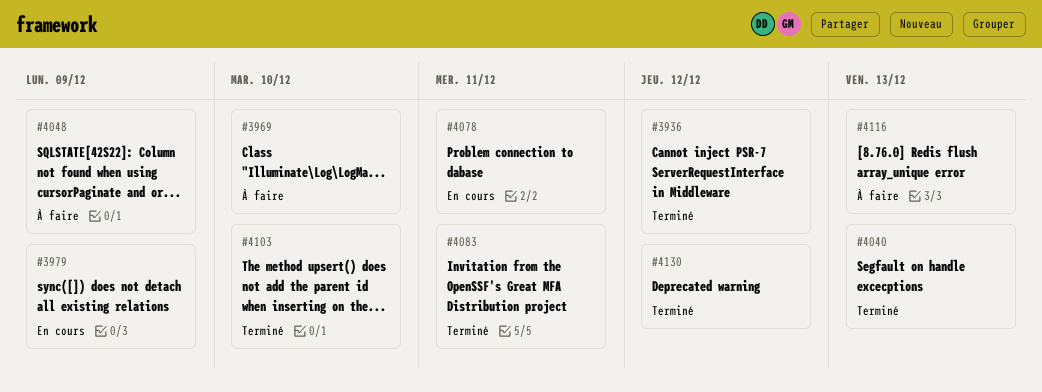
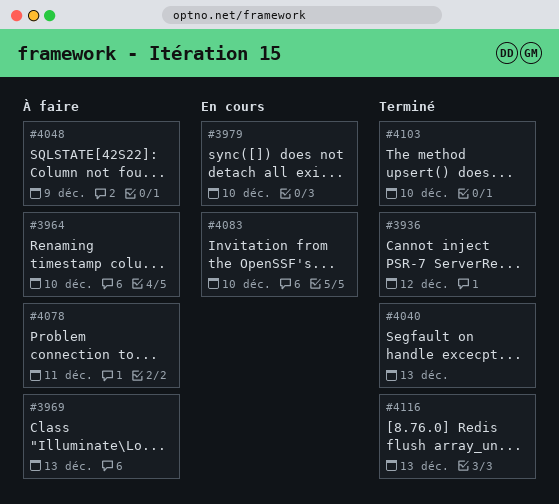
#3964: none -> present
#3969, due: Dec 10 -> Dec 13
#3979, due: Dec 9 -> Dec 10
#4078, status: En cours -> À faire
#4083, status: Terminé -> En cours
#4083, due: Dec 11 -> Dec 10
#4116, status: À faire -> Terminé
#4130: present -> none

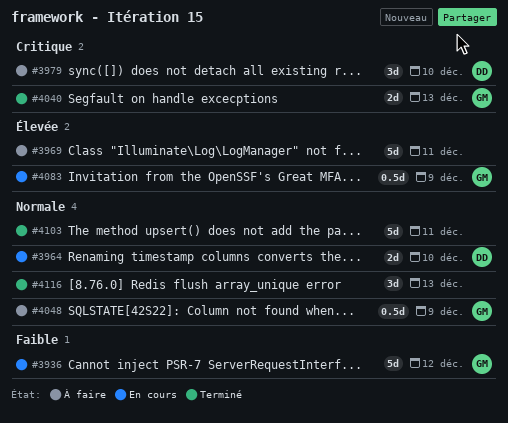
#3936, status: Terminé -> En cours
#3964, status: À faire -> En cours
#3969, due: Dec 13 -> Dec 11
#3979, status: En cours -> À faire
#4078: present -> none
#4083, due: Dec 10 -> Dec 9
#4103, due: Dec 10 -> Dec 11

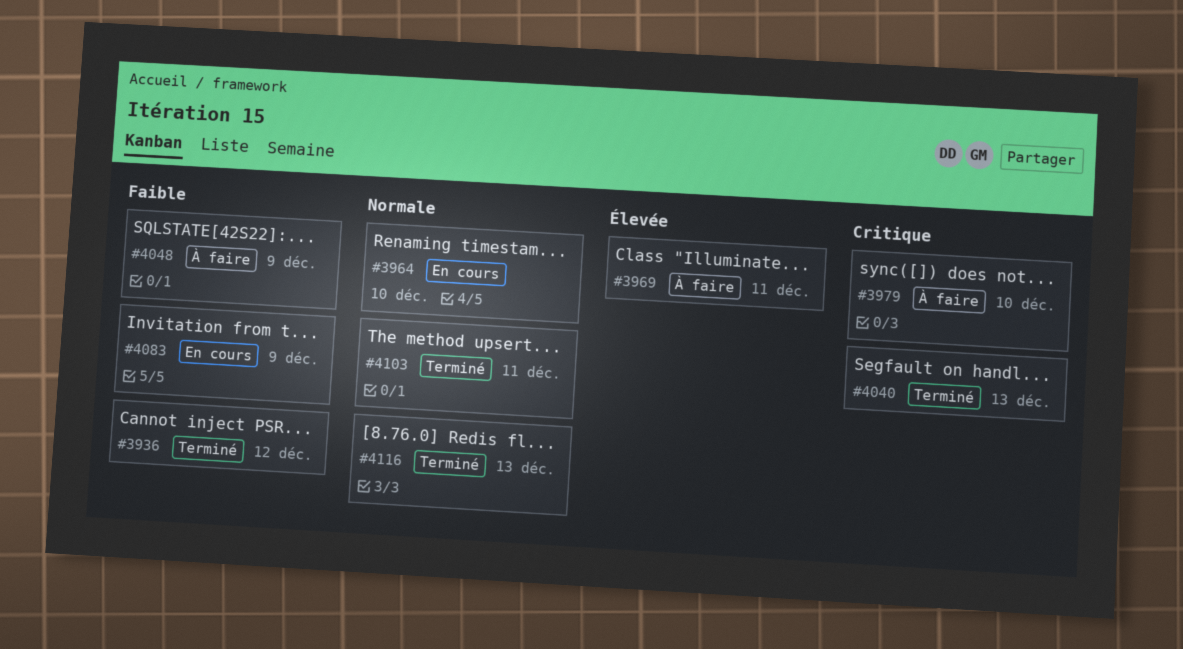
#3936, status: En cours -> Terminé
#4048, priority: Normale -> Faible
#4083, priority: Élevée -> Faible

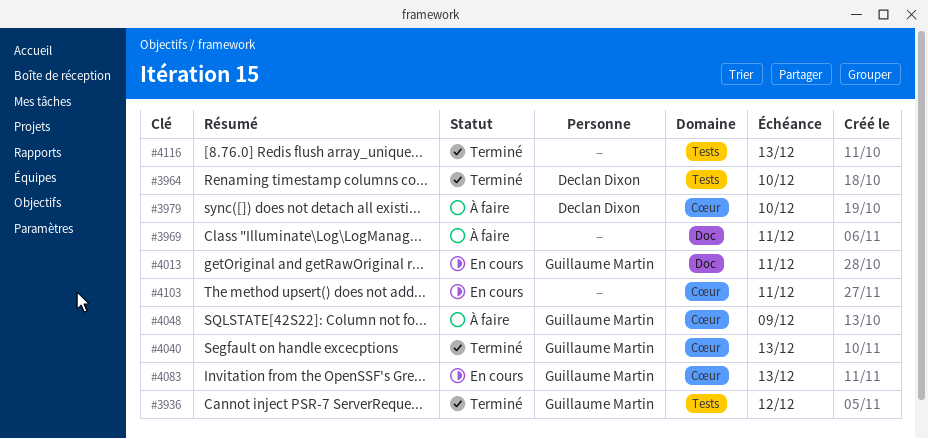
#3964, status: En cours -> Terminé
#4013: none -> present
#4083, due: Dec 9 -> Dec 13
#4103, status: Terminé -> En cours

